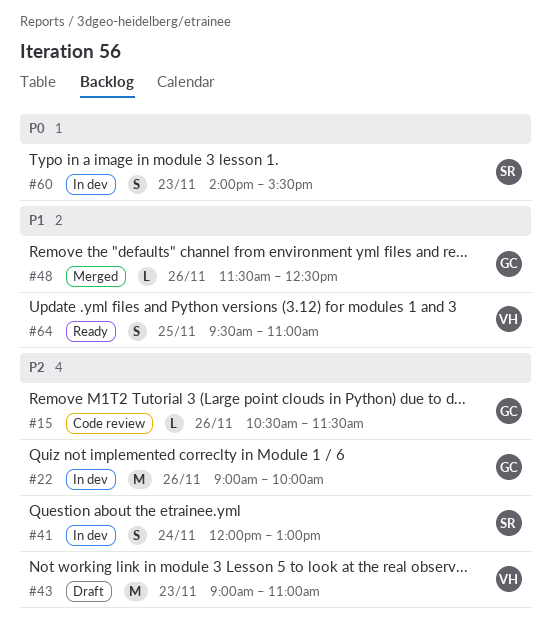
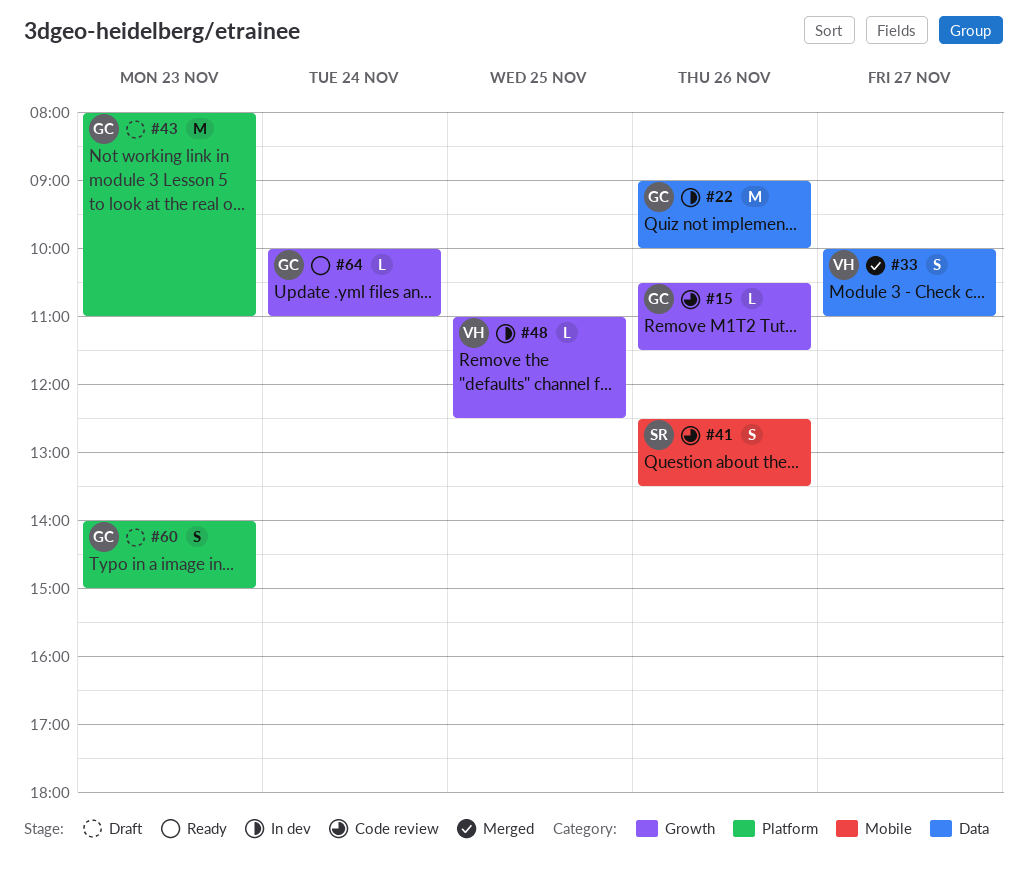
#33: none -> present
#41, status: In dev -> Code review
#41, day: Nov 24 -> Nov 26
#41, begins: 12:00 -> 12:30
#41, ends: 13:00 -> 13:30
#43, owner: VH -> GC
#43, begins: 09:00 -> 08:00
#48, status: Merged -> In dev
#48, owner: GC -> VH
#48, day: Nov 26 -> Nov 25
#48, begins: 11:30 -> 11:00
#60, status: In dev -> Draft
#60, owner: SR -> GC
#60, ends: 15:30 -> 15:00
#64, owner: VH -> GC
#64, estimate: S -> L
#64, day: Nov 25 -> Nov 24
#64, begins: 09:30 -> 10:00

